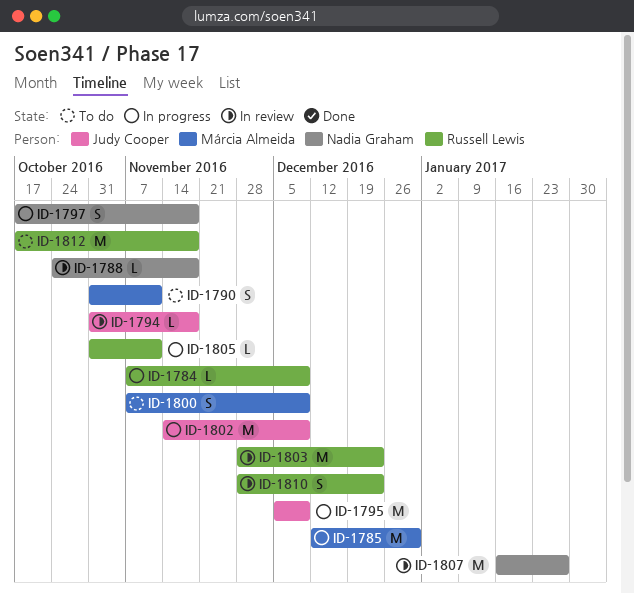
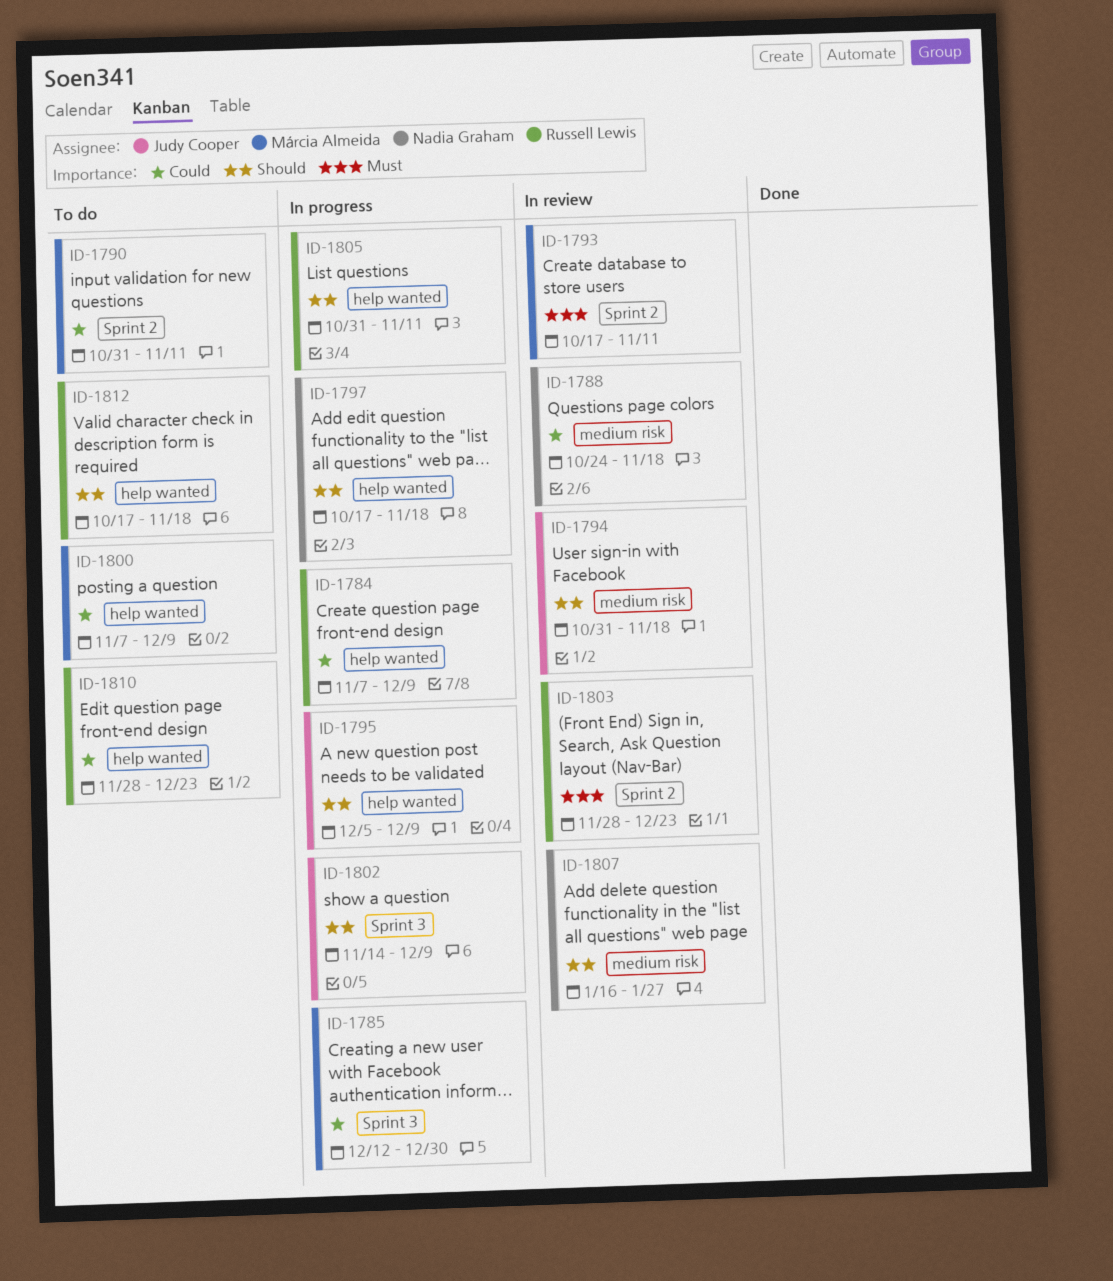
ID-1793: none -> present
ID-1810, status: In review -> To do

